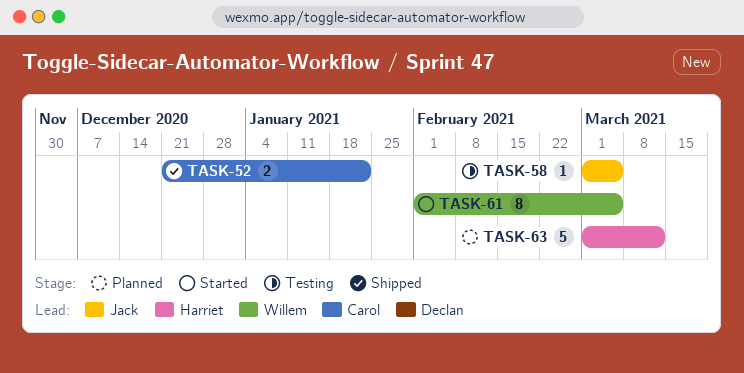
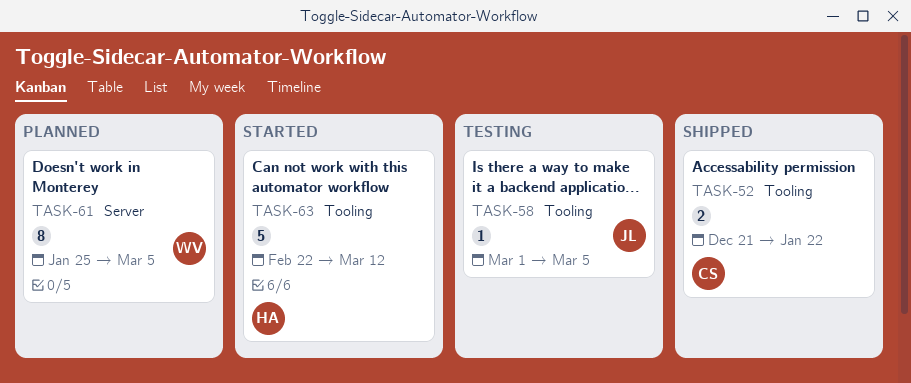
TASK-61, status: Started -> Planned
TASK-61, start: Feb 1 -> Jan 25
TASK-63, status: Planned -> Started
TASK-63, start: Mar 1 -> Feb 22

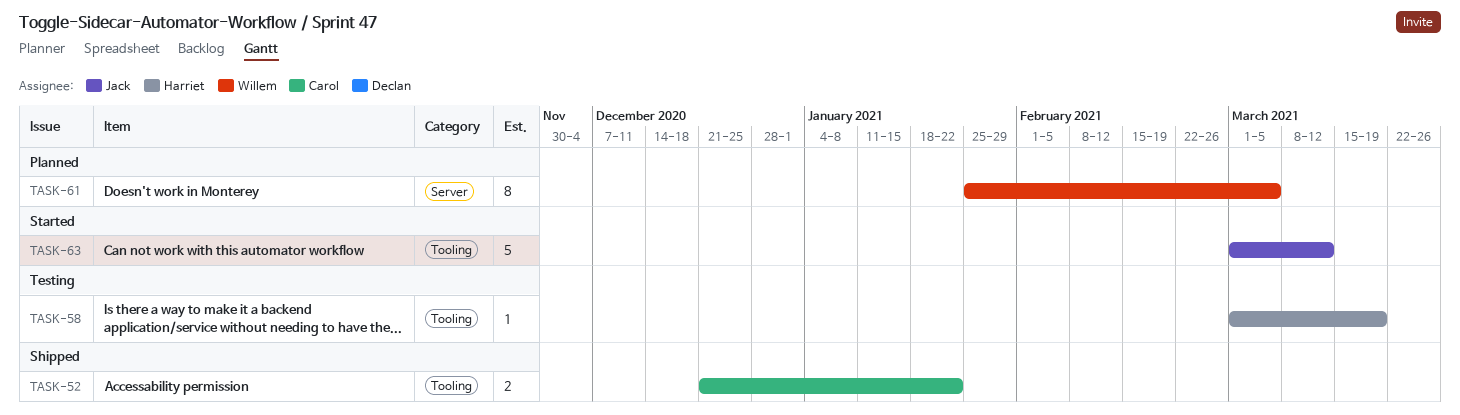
TASK-58, owner: Jack -> Harriet
TASK-58, due: Mar 5 -> Mar 19
TASK-63, owner: Harriet -> Jack
TASK-63, start: Feb 22 -> Mar 1

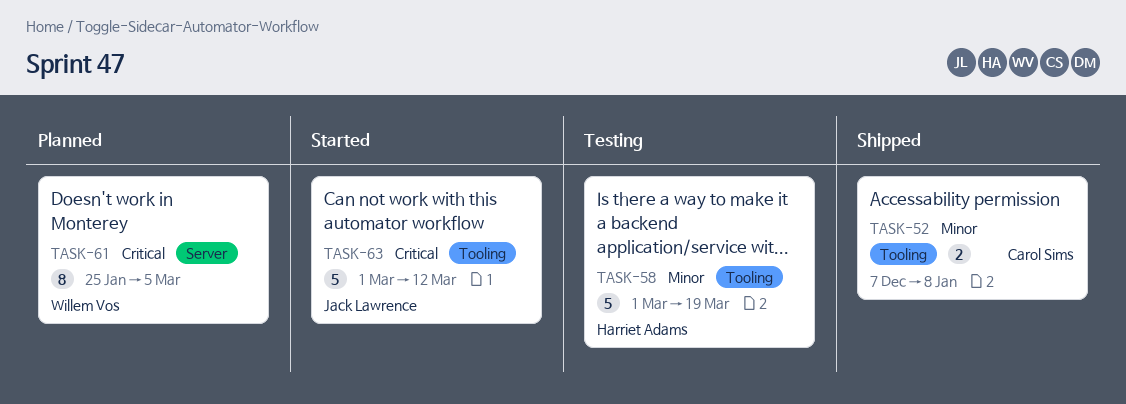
TASK-52, start: Dec 21 -> Dec 7
TASK-52, due: Jan 22 -> Jan 8
TASK-58, estimate: 1 -> 5

